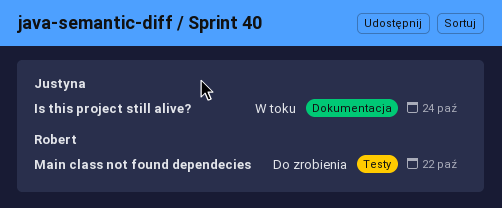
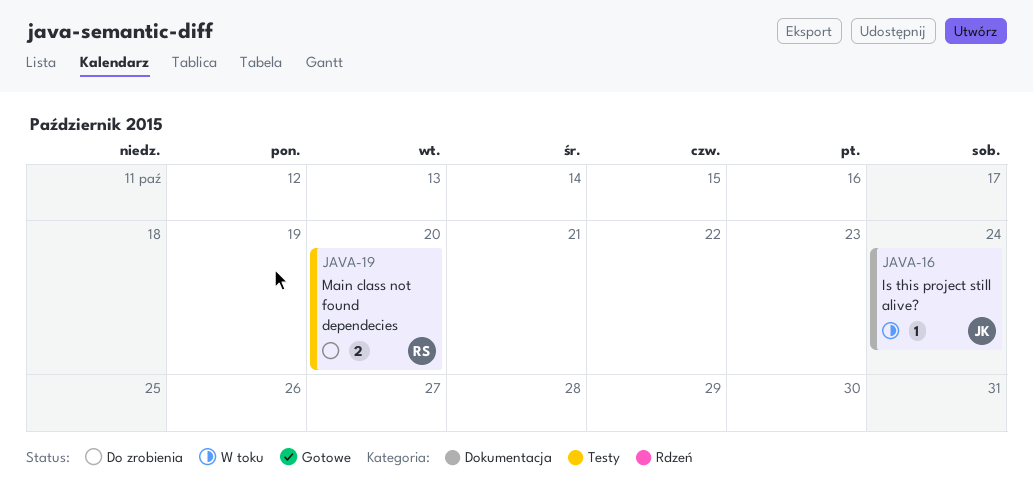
Main class not found dependecies, due: Oct 22 -> Oct 20

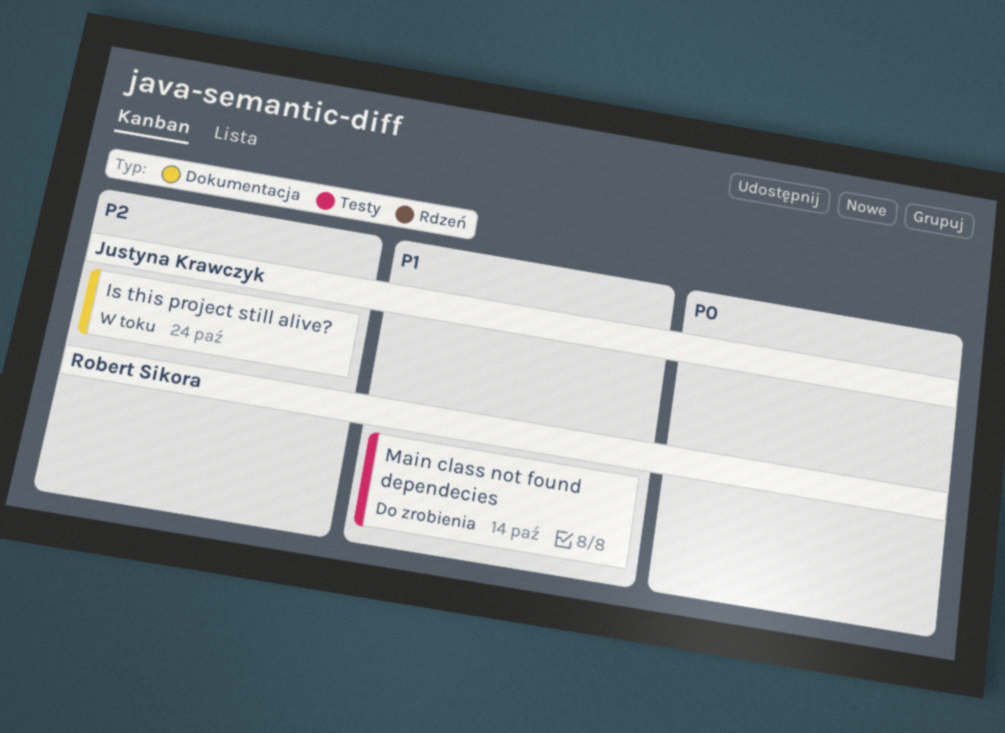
Main class not found dependecies, due: Oct 20 -> Oct 14

